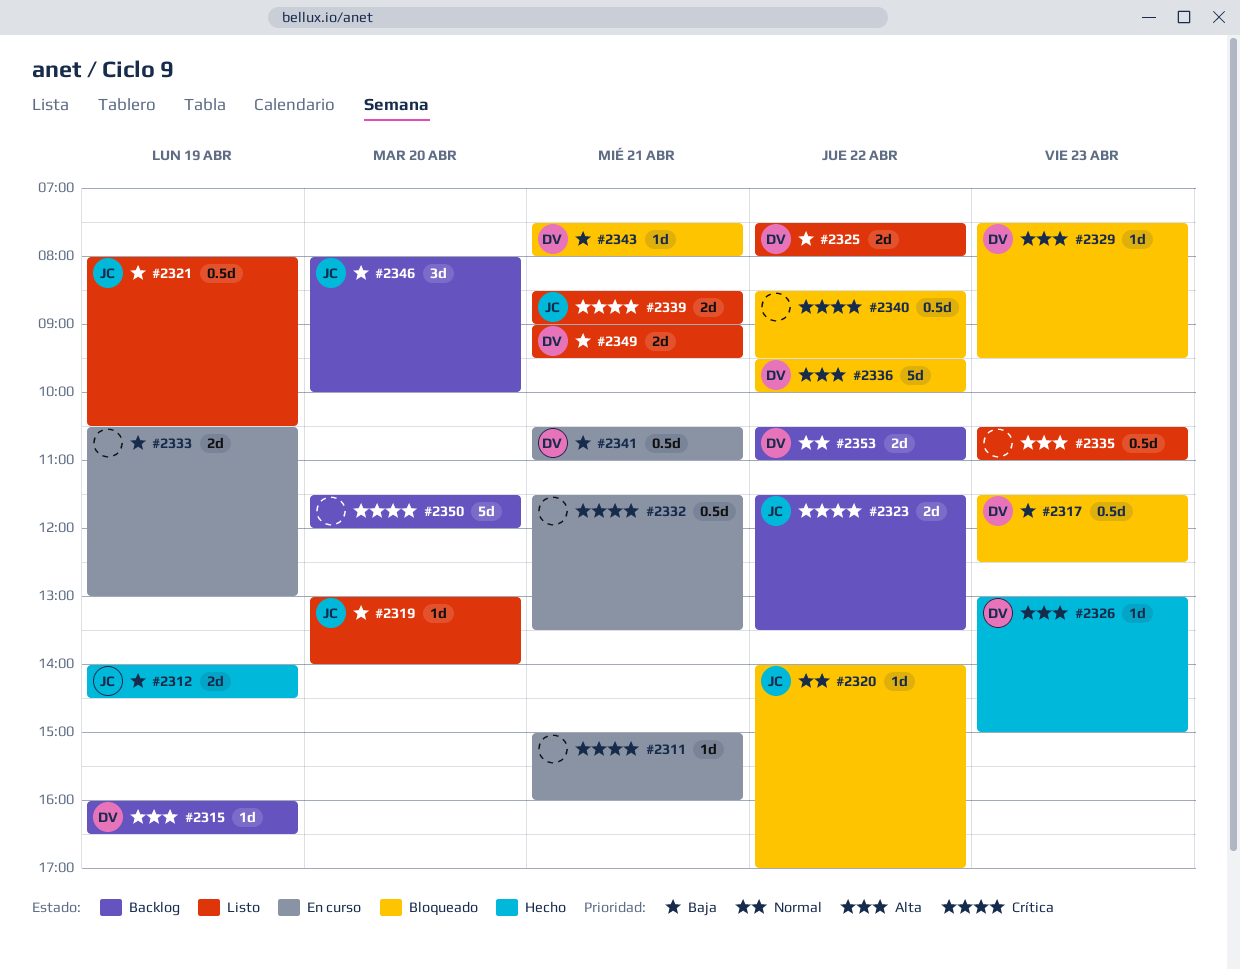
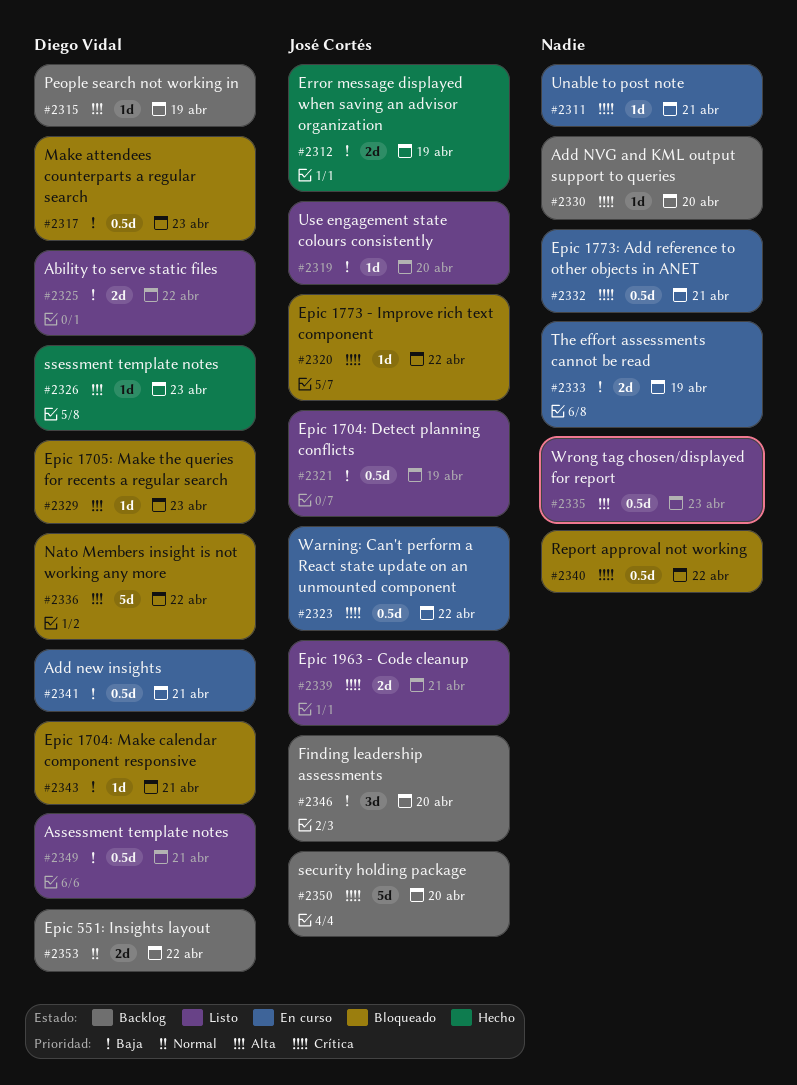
#2320, priority: Normal -> Crítica
#2323, status: Backlog -> En curso
#2323, estimate: 2d -> 0.5d
#2330: none -> present
#2349, estimate: 2d -> 0.5d
#2350, owner: none -> José Cortés

